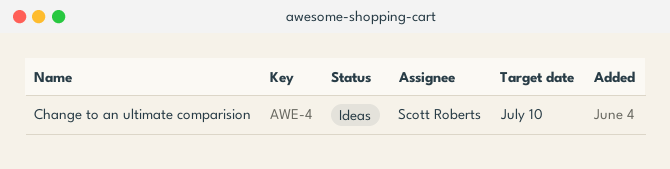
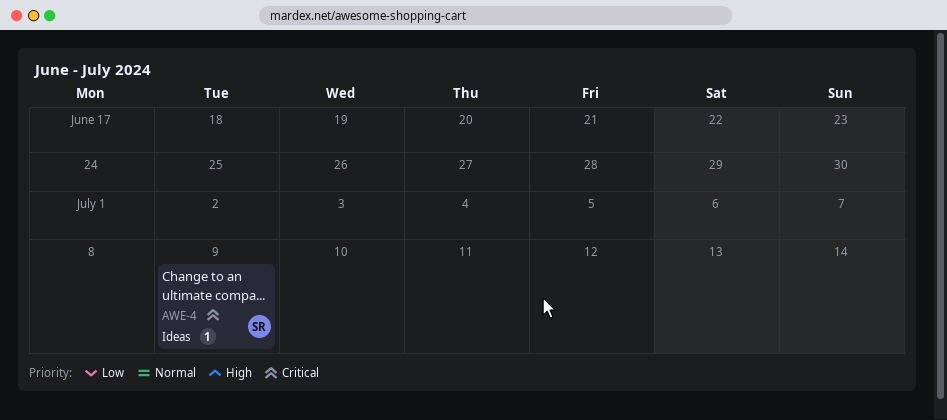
AWE-4, due: Jul 10 -> Jul 9

